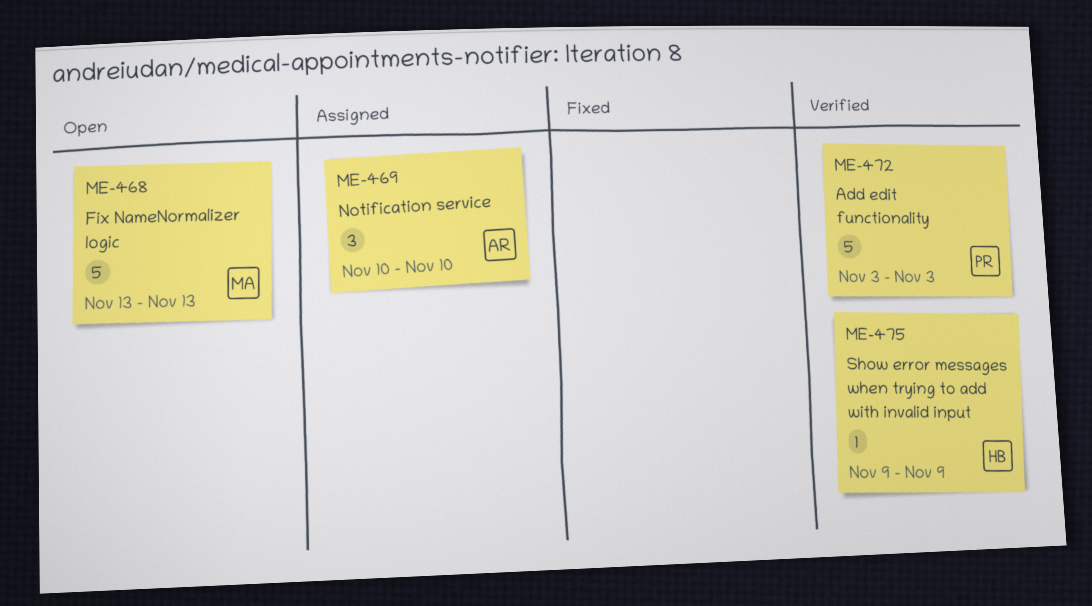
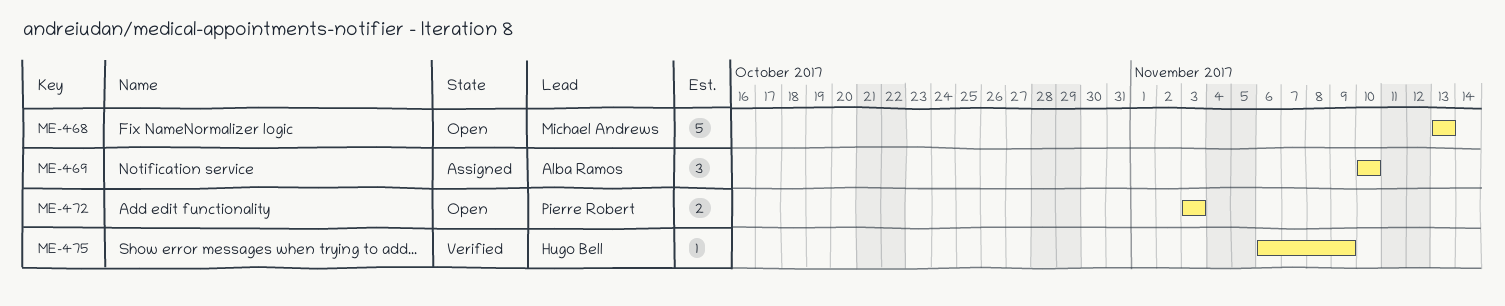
ME-472, status: Verified -> Open
ME-472, estimate: 5 -> 2
ME-475, start: Nov 9 -> Nov 6

